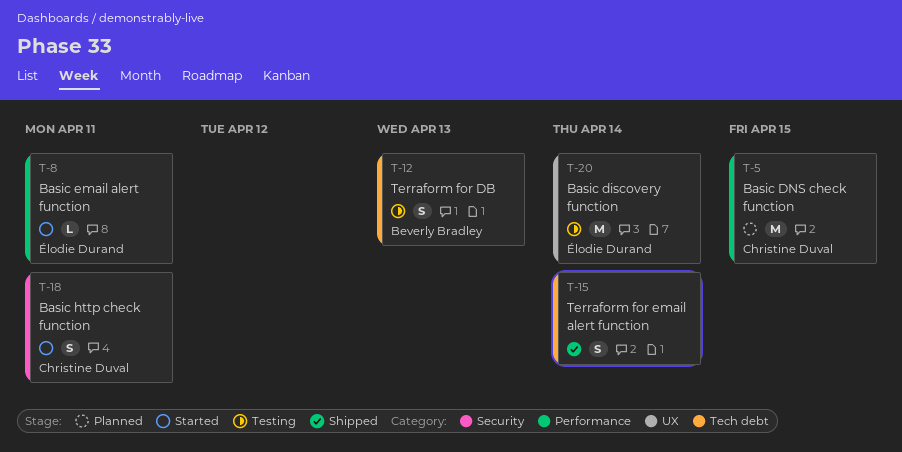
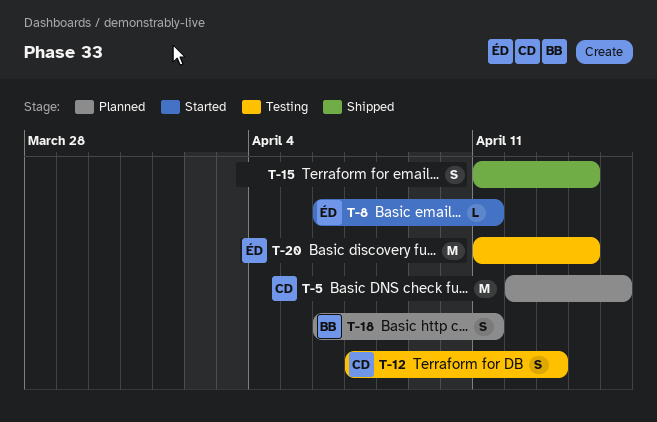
T-12, owner: Beverly Bradley -> Christine Duval
T-18, status: Started -> Planned
T-18, owner: Christine Duval -> Beverly Bradley

